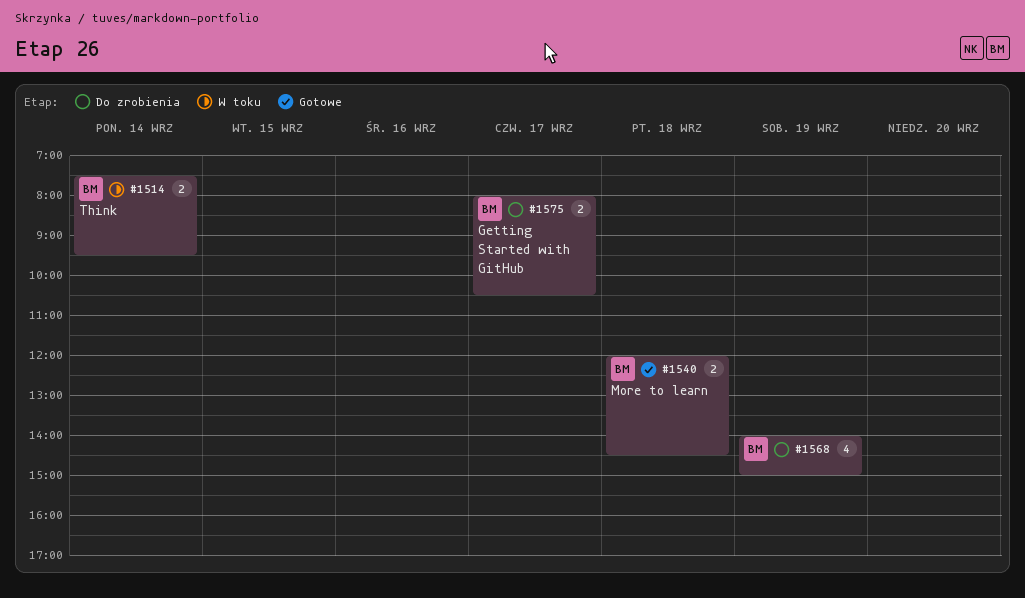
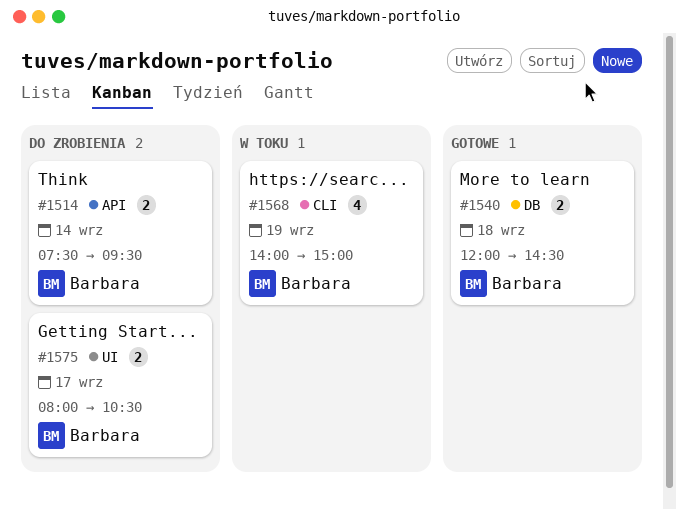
#1514, status: W toku -> Do zrobienia
#1568, status: Do zrobienia -> W toku

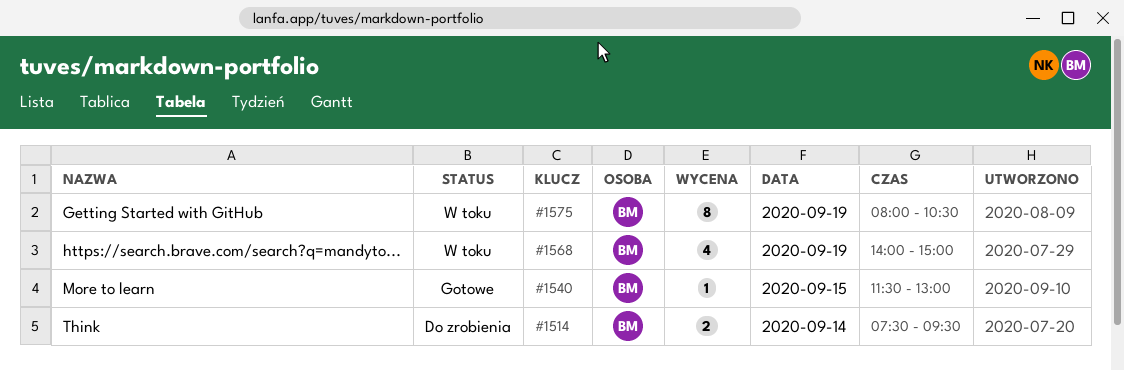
#1540, estimate: 2 -> 1
#1540, day: Sep 18 -> Sep 15
#1540, begins: 12:00 -> 11:30
#1540, ends: 14:30 -> 13:00
#1575, status: Do zrobienia -> W toku
#1575, estimate: 2 -> 8
#1575, day: Sep 17 -> Sep 19

